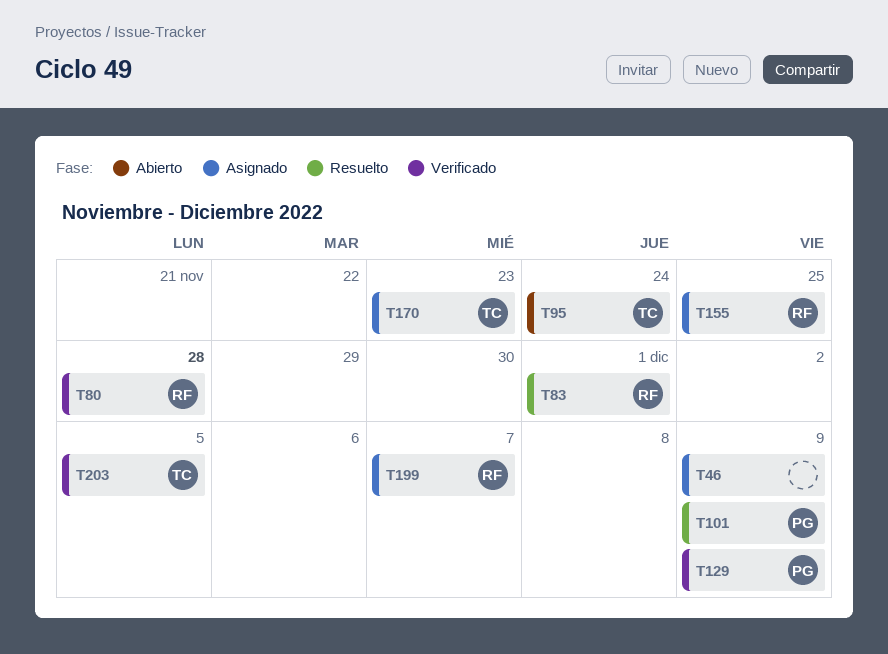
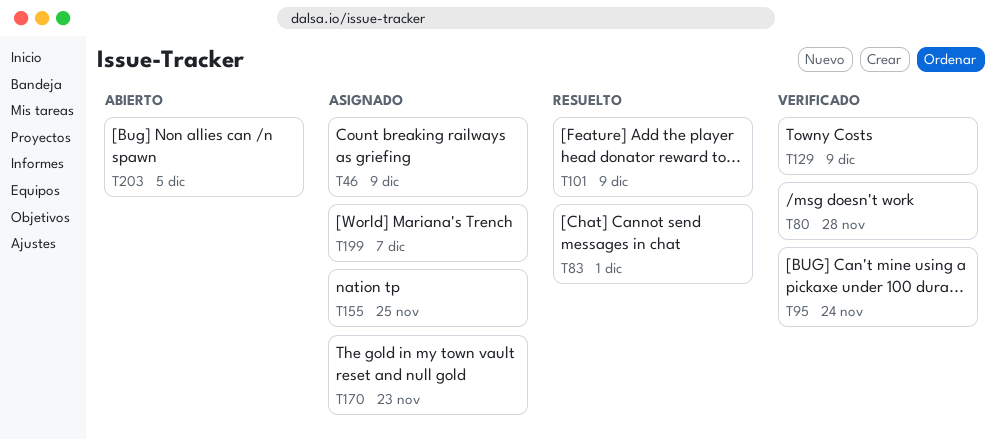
T95, status: Abierto -> Verificado
T203, status: Verificado -> Abierto

